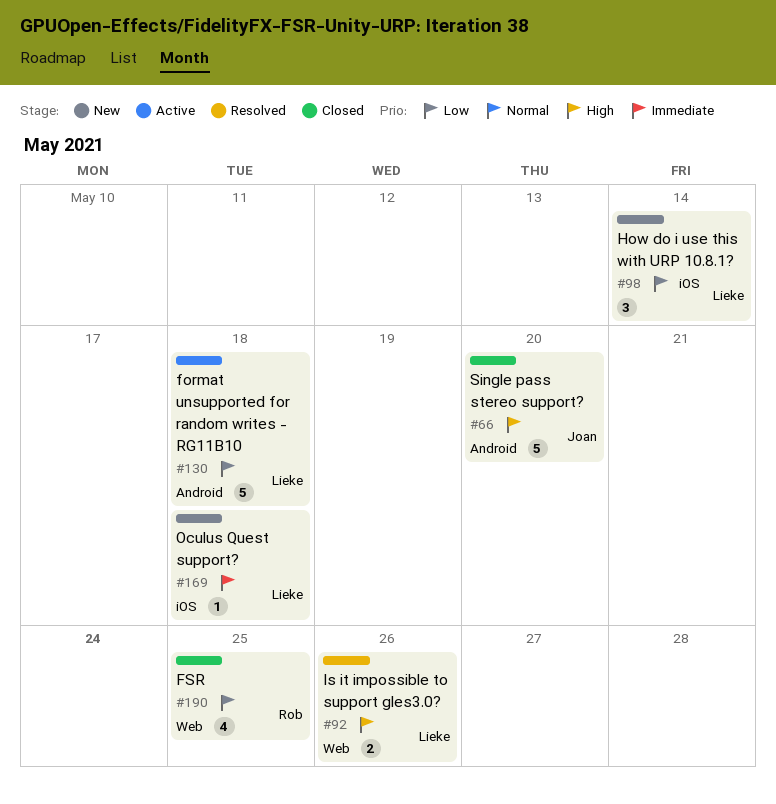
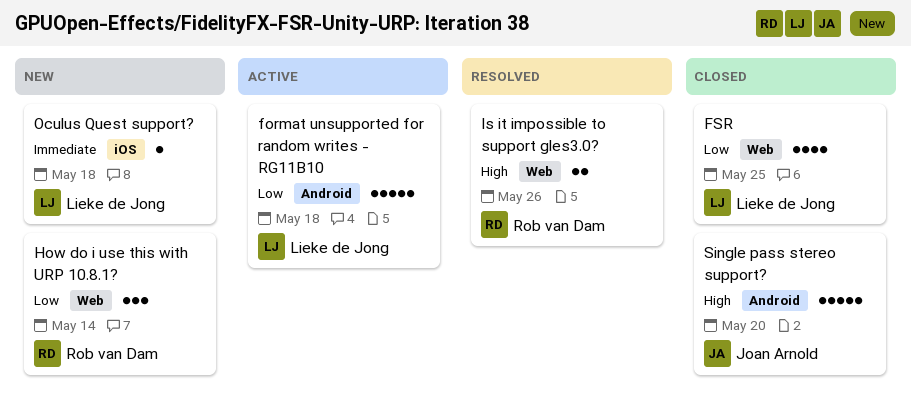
FSR, owner: Rob van Dam -> Lieke de Jong
How do i use this with URP 10.8.1?, owner: Lieke de Jong -> Rob van Dam
How do i use this with URP 10.8.1?, label: iOS -> Web
Is it impossible to support gles3.0?, owner: Lieke de Jong -> Rob van Dam

